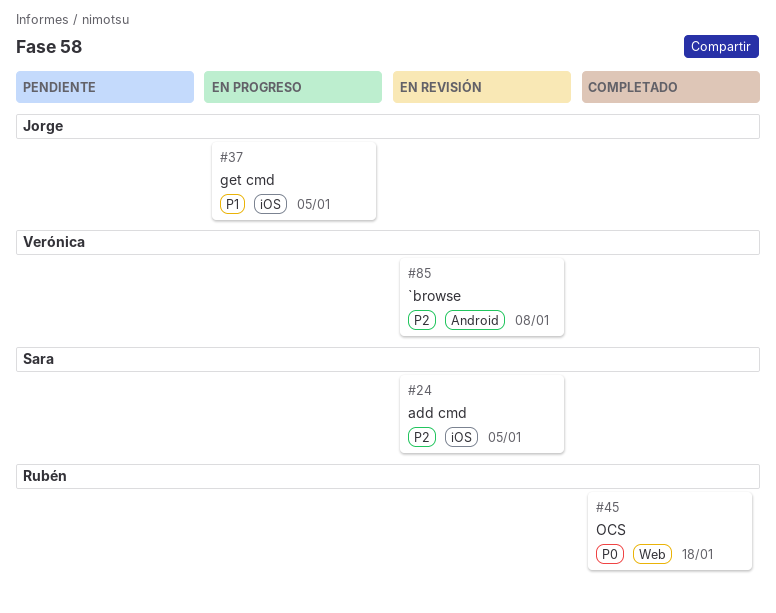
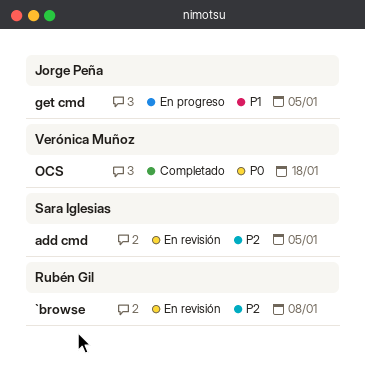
`browse, owner: Verónica Muñoz -> Rubén Gil
OCS, owner: Rubén Gil -> Verónica Muñoz

